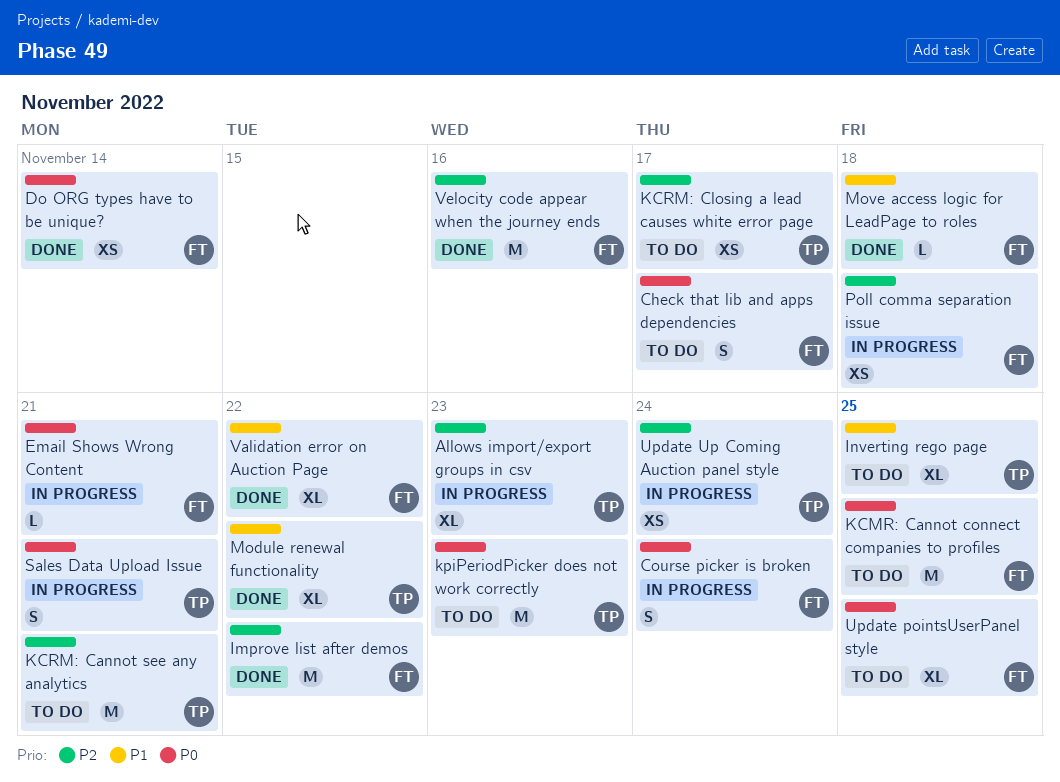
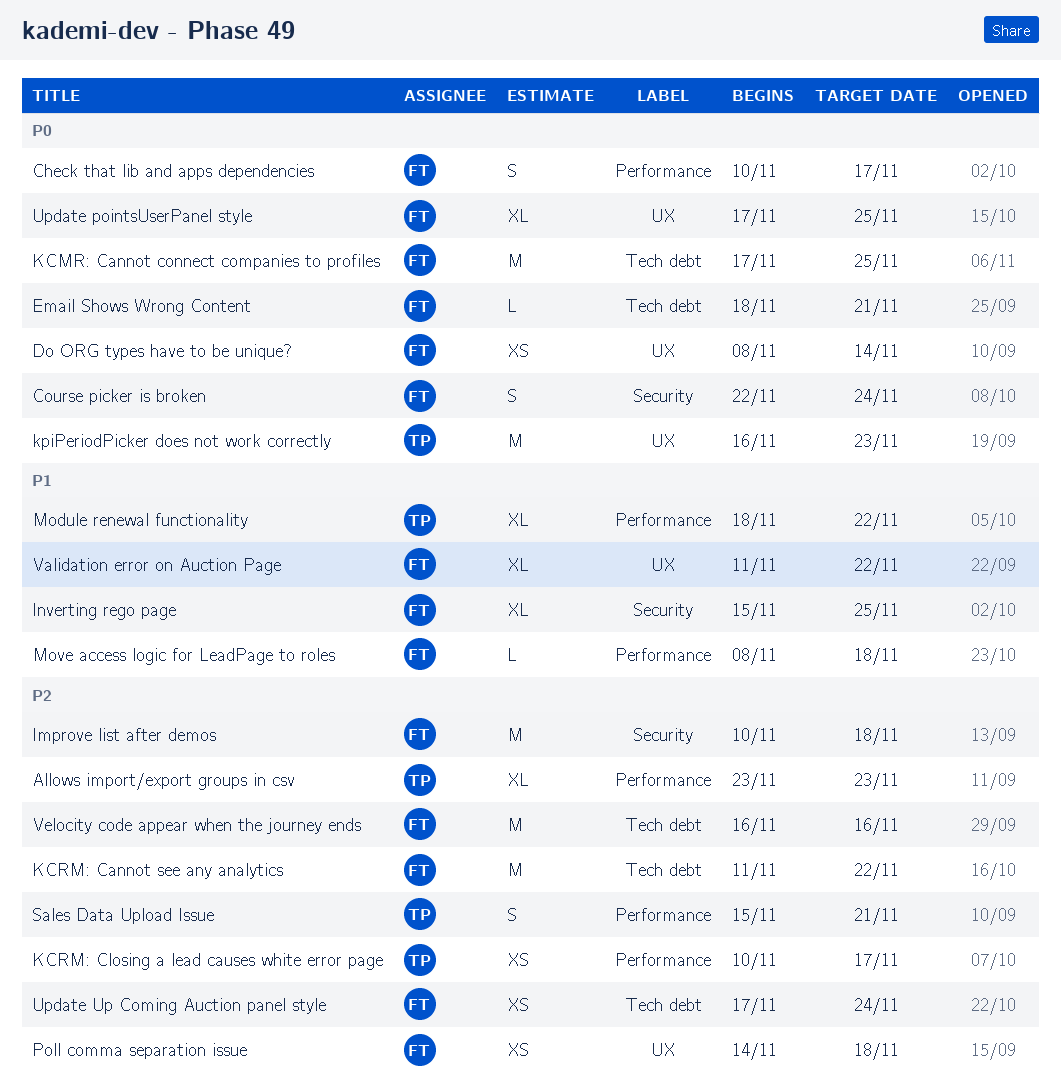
Improve list after demos, due: Nov 22 -> Nov 18
Inverting rego page, owner: TP -> FT
KCRM: Cannot see any analytics, owner: TP -> FT
KCRM: Cannot see any analytics, due: Nov 21 -> Nov 22
Sales Data Upload Issue, priority: P0 -> P2
Update Up Coming Auction panel style, owner: TP -> FT

